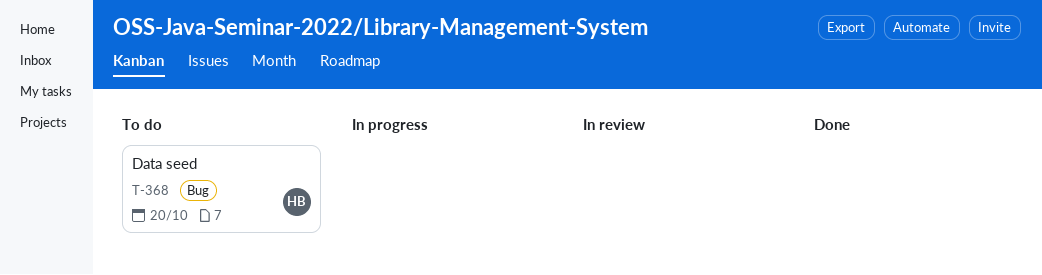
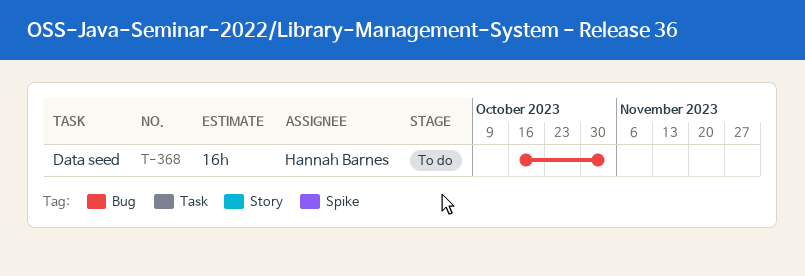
T-368, due: Oct 20 -> Nov 3

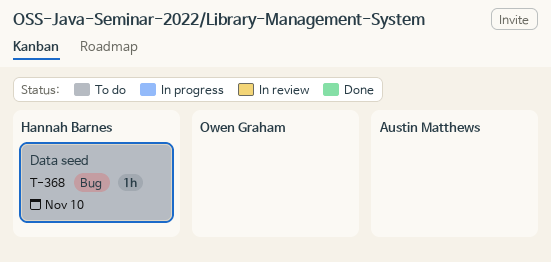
T-368, estimate: 16h -> 1h
T-368, due: Nov 3 -> Nov 10

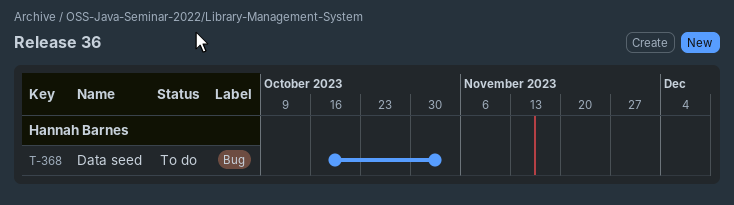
T-368, due: Nov 10 -> Nov 3

